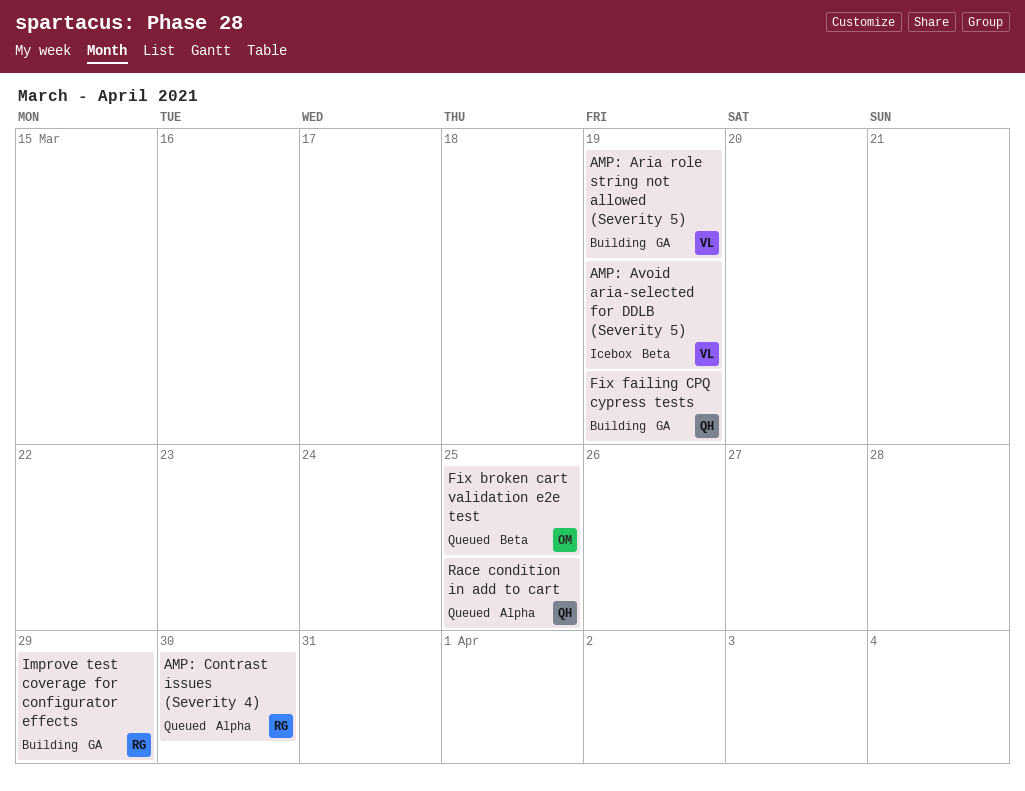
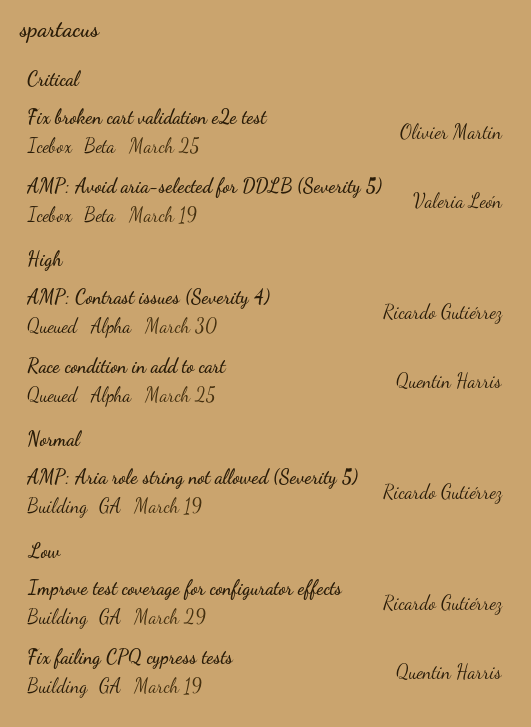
AMP: Aria role string not allowed (Severity 5), owner: Valeria León -> Ricardo Gutiérrez
Fix broken cart validation e2e test, status: Queued -> Icebox

